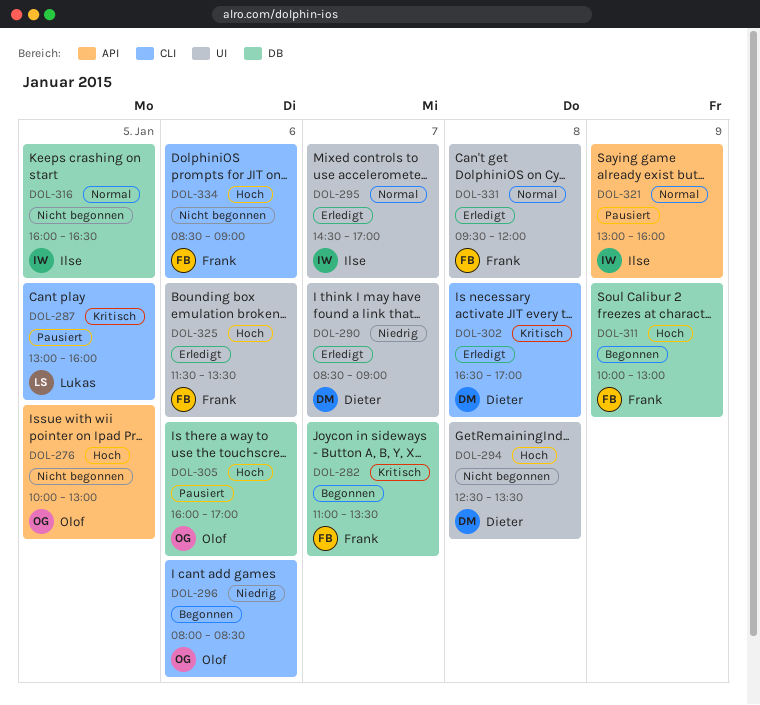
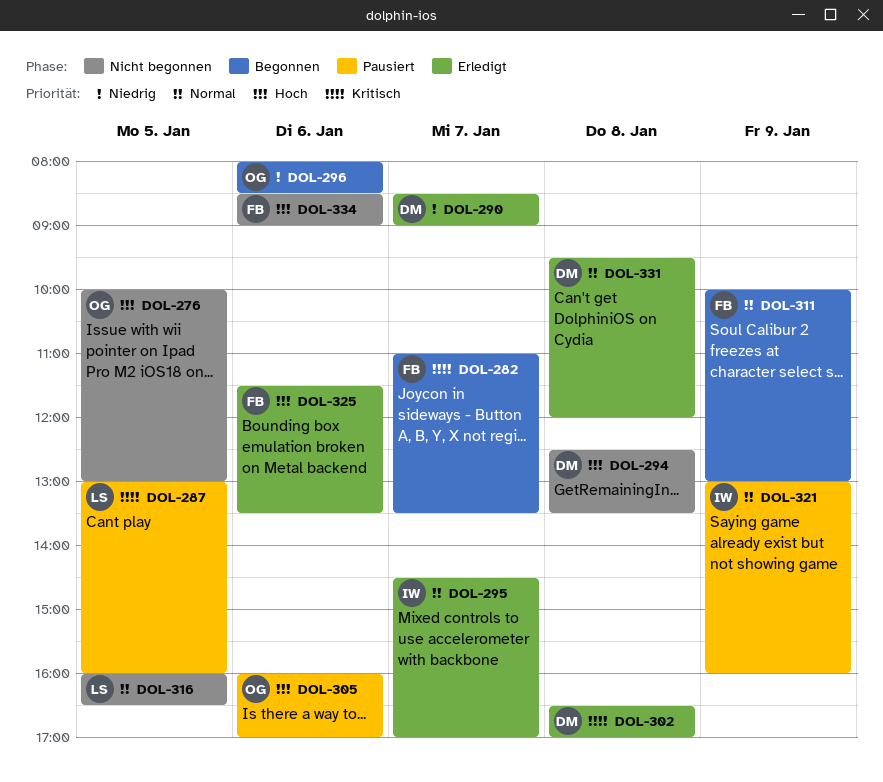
DOL-311, priority: Hoch -> Normal
DOL-316, owner: Ilse -> Lukas
DOL-331, owner: Frank -> Dieter

